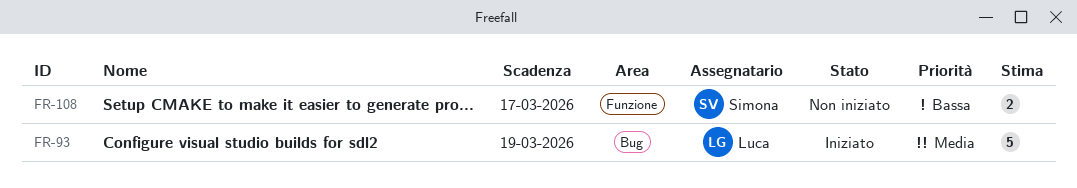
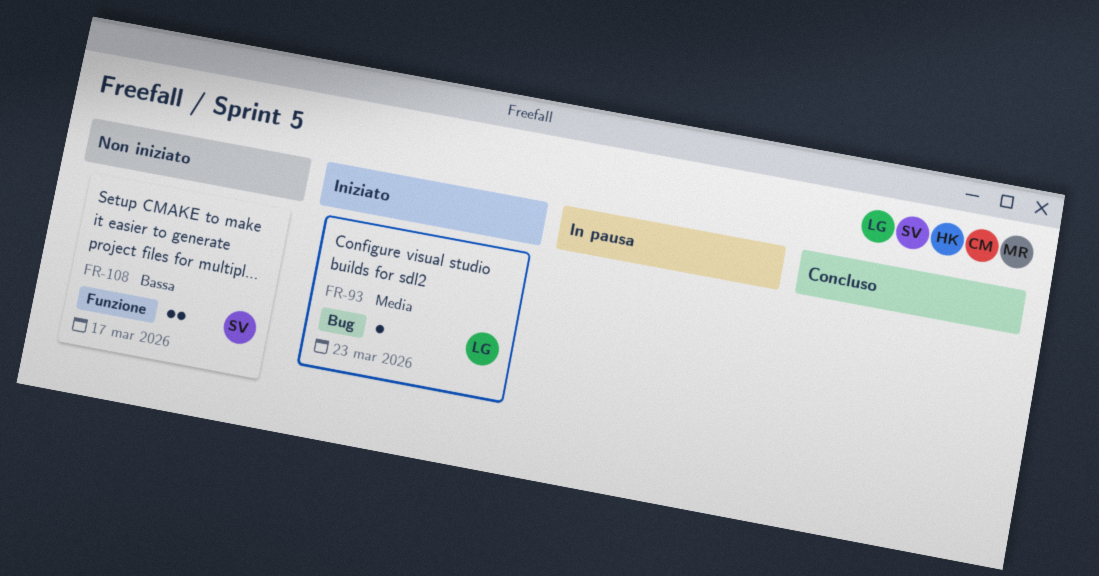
FR-93, estimate: 5 -> 1
FR-93, due: Mar 19 -> Mar 23

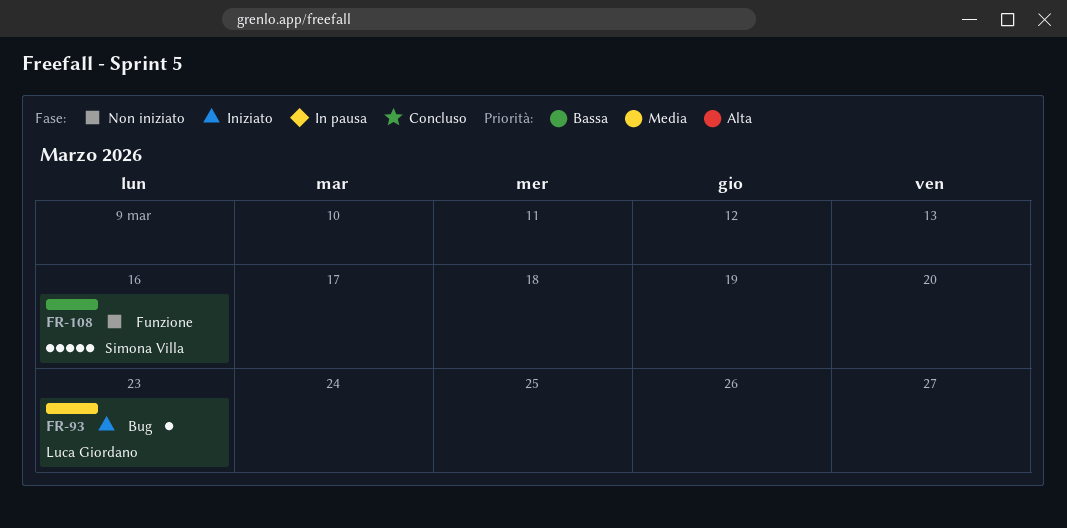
FR-108, estimate: 2 -> 5
FR-108, due: Mar 17 -> Mar 16

